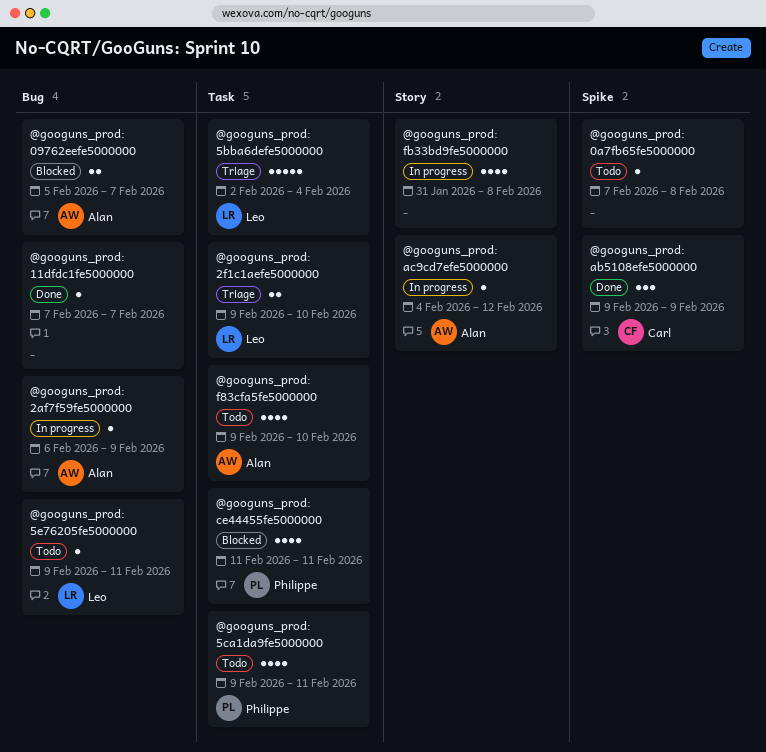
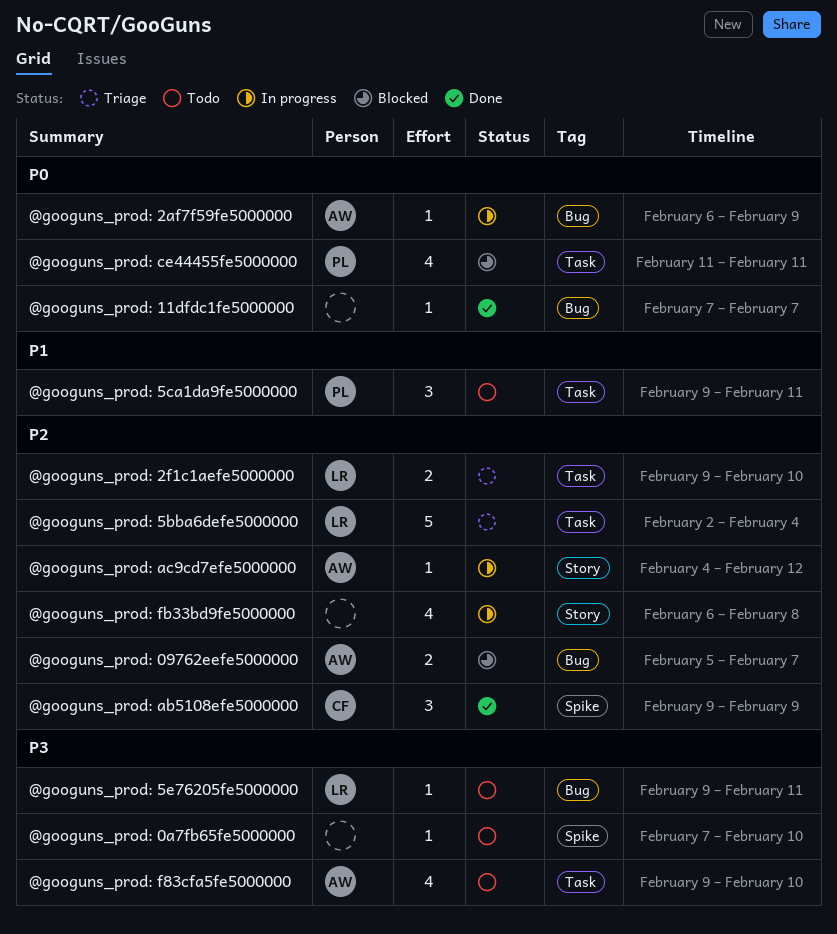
@googuns_prod: 0a7fb65fe5000000, due: Feb 8 -> Feb 10
@googuns_prod: 5ca1da9fe5000000, estimate: 4 -> 3
@googuns_prod: fb33bd9fe5000000, start: Jan 31 -> Feb 6

